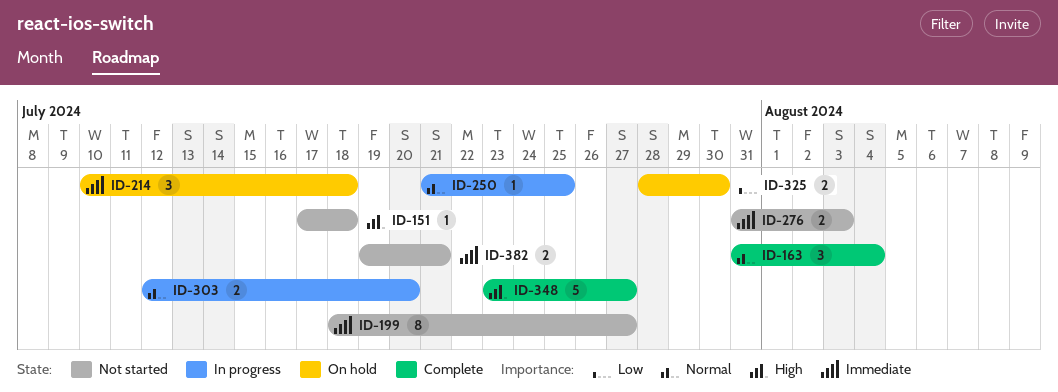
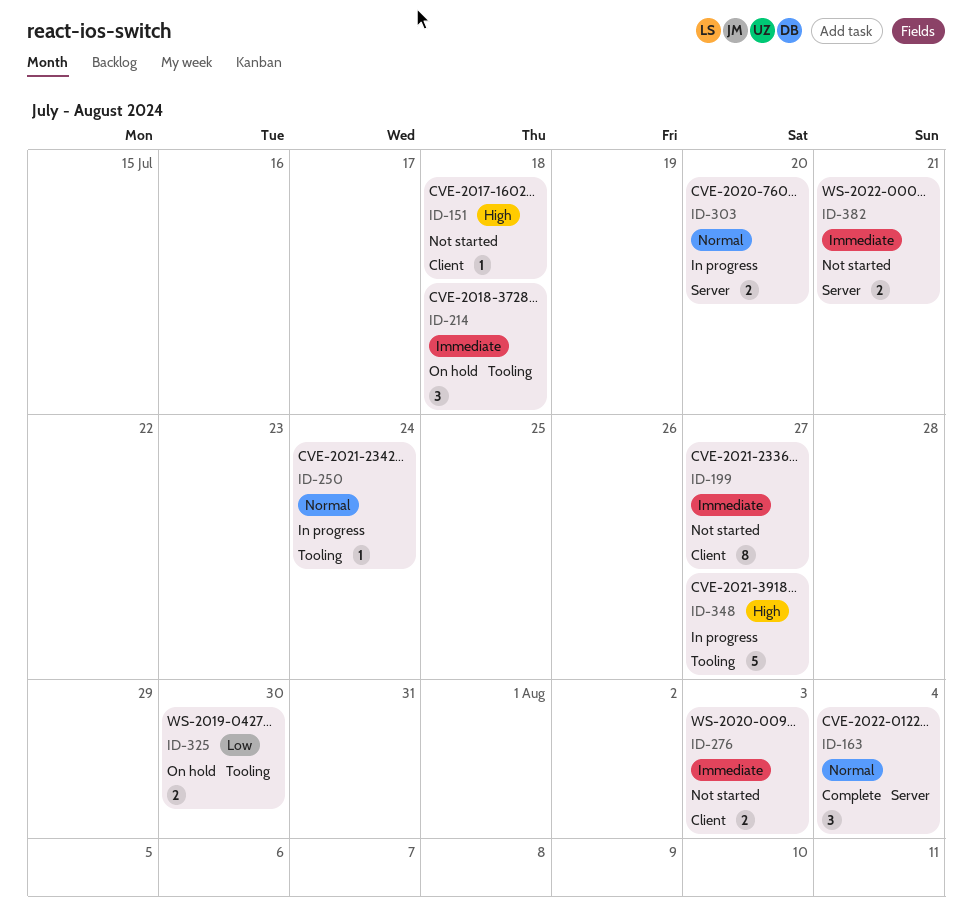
ID-250, due: Jul 25 -> Jul 24
ID-348, status: Complete -> In progress

